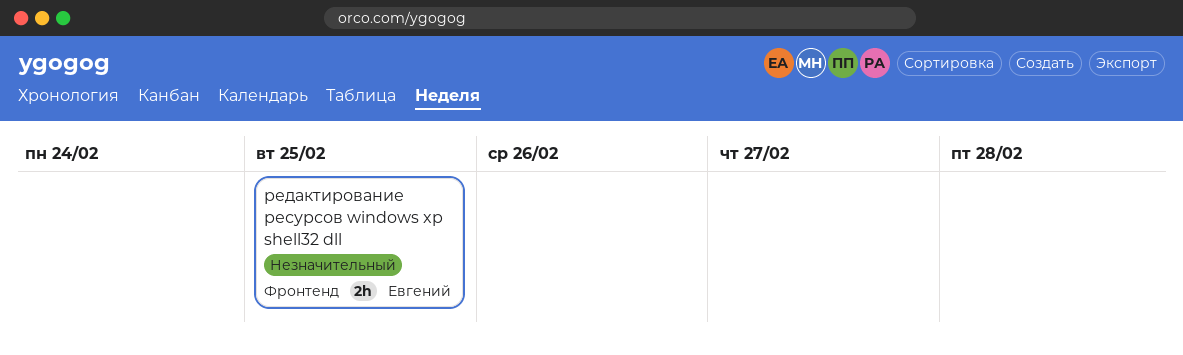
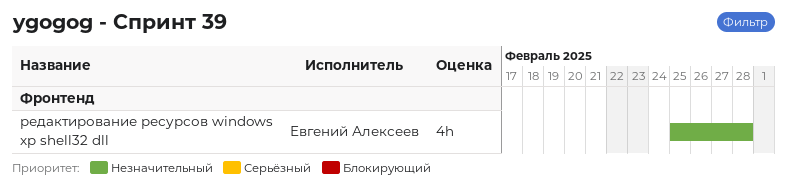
редактирование ресурсов windows xp shell32 dll, estimate: 2h -> 4h
редактирование ресурсов windows xp shell32 dll, due: Feb 25 -> Feb 28

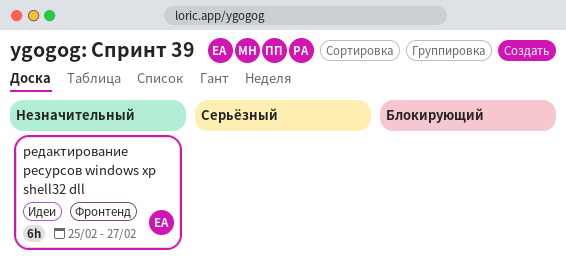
редактирование ресурсов windows xp shell32 dll, estimate: 4h -> 6h
редактирование ресурсов windows xp shell32 dll, due: Feb 28 -> Feb 27

